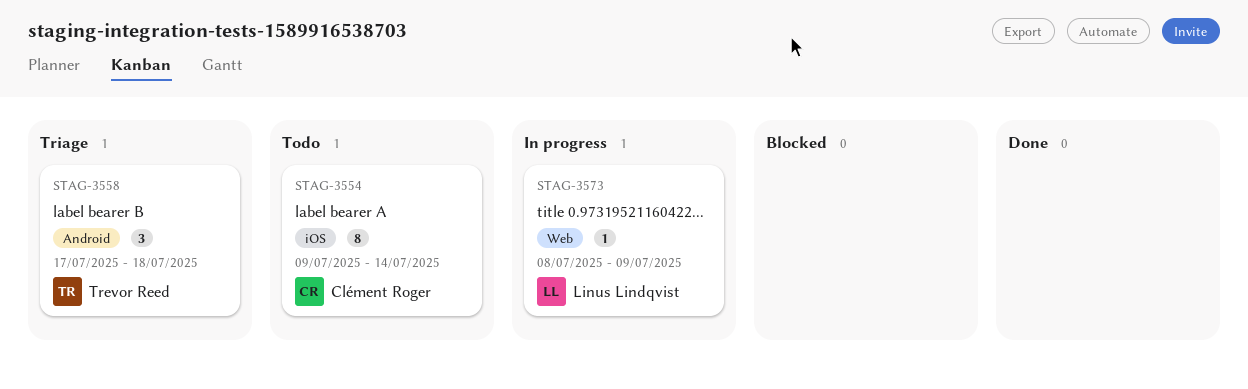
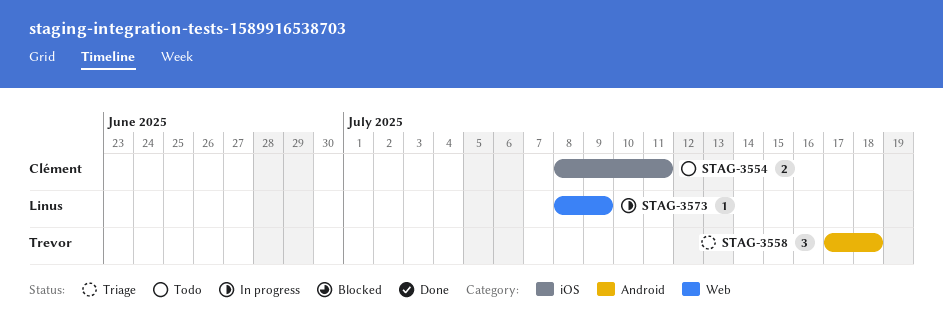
STAG-3554, estimate: 8 -> 2
STAG-3554, start: Jul 9 -> Jul 8
STAG-3554, due: Jul 14 -> Jul 11

